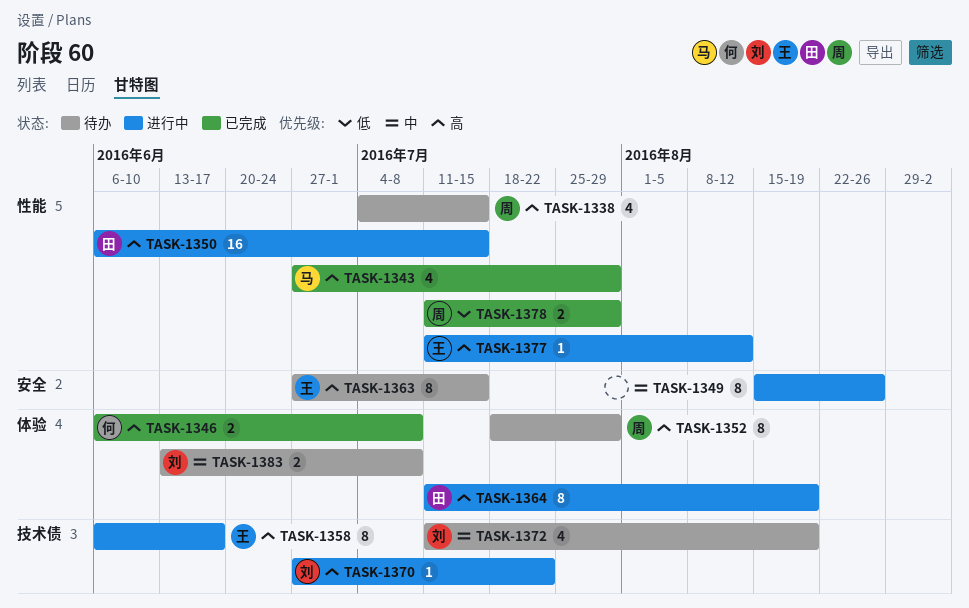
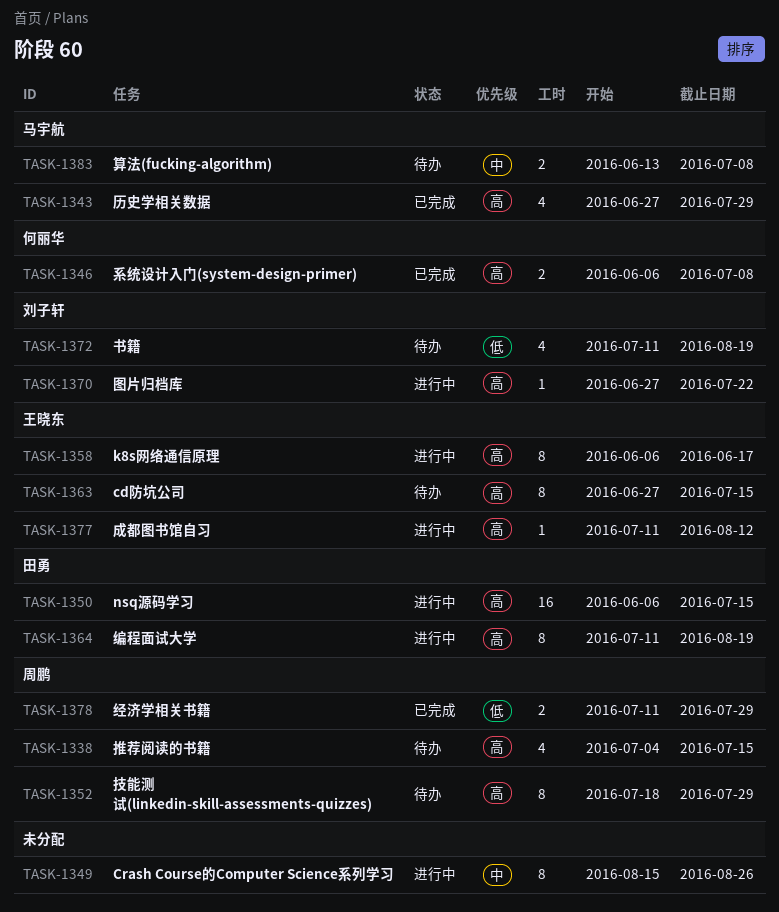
TASK-1372, priority: 中 -> 低
TASK-1383, owner: 刘子轩 -> 马宇航

